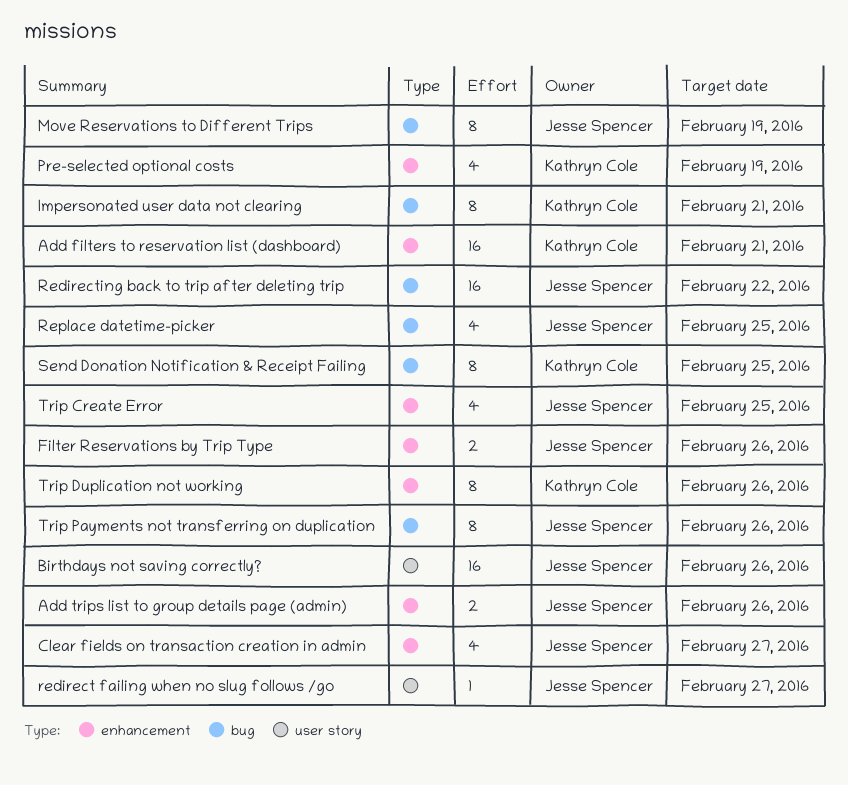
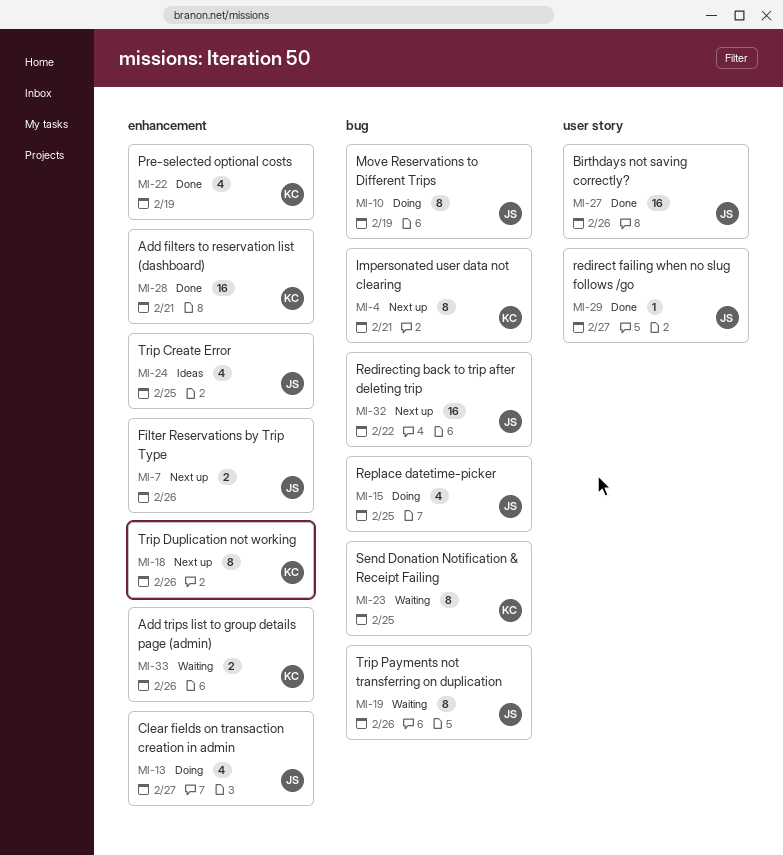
Add trips list to group details page (admin), owner: Jesse Spencer -> Kathryn Cole

